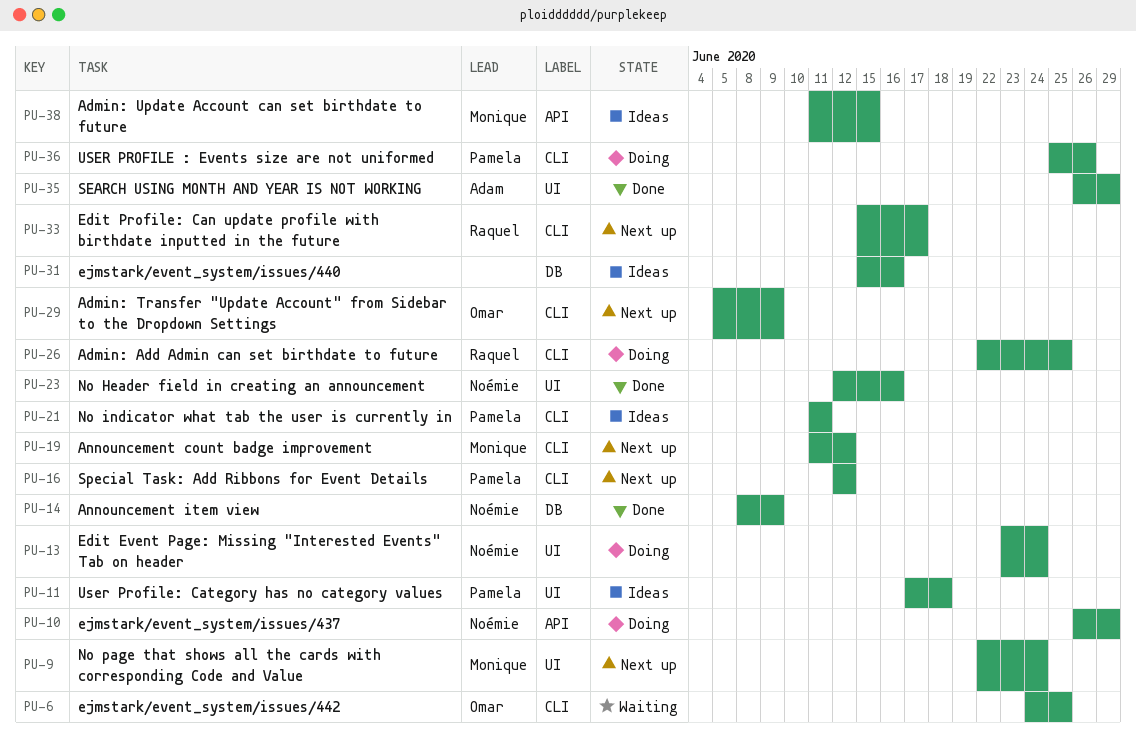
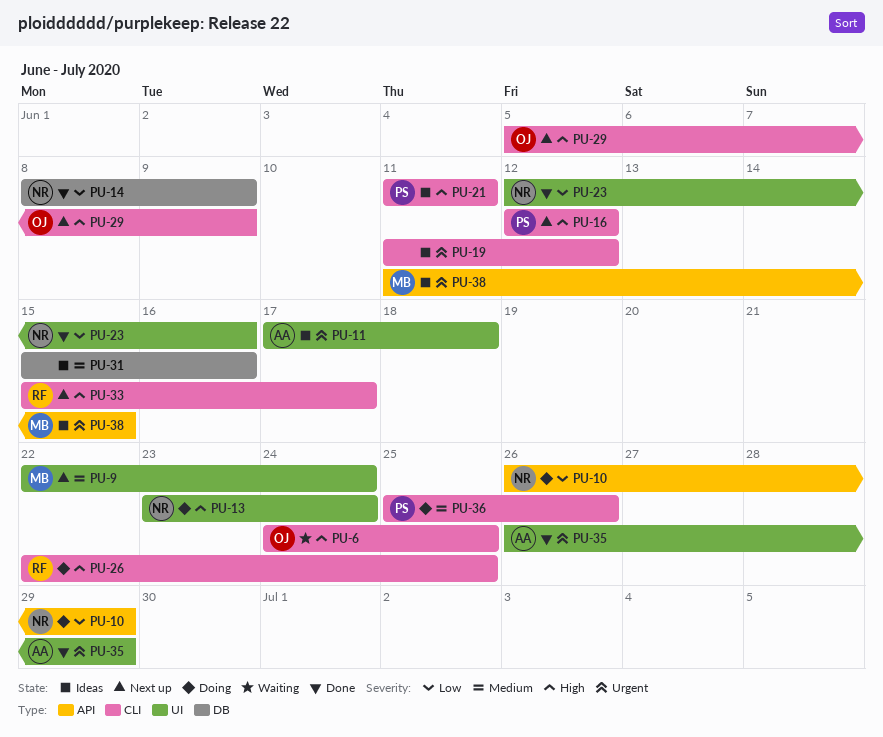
PU-11, owner: Pamela -> Adam
PU-19, status: Next up -> Ideas
PU-19, owner: Monique -> none

